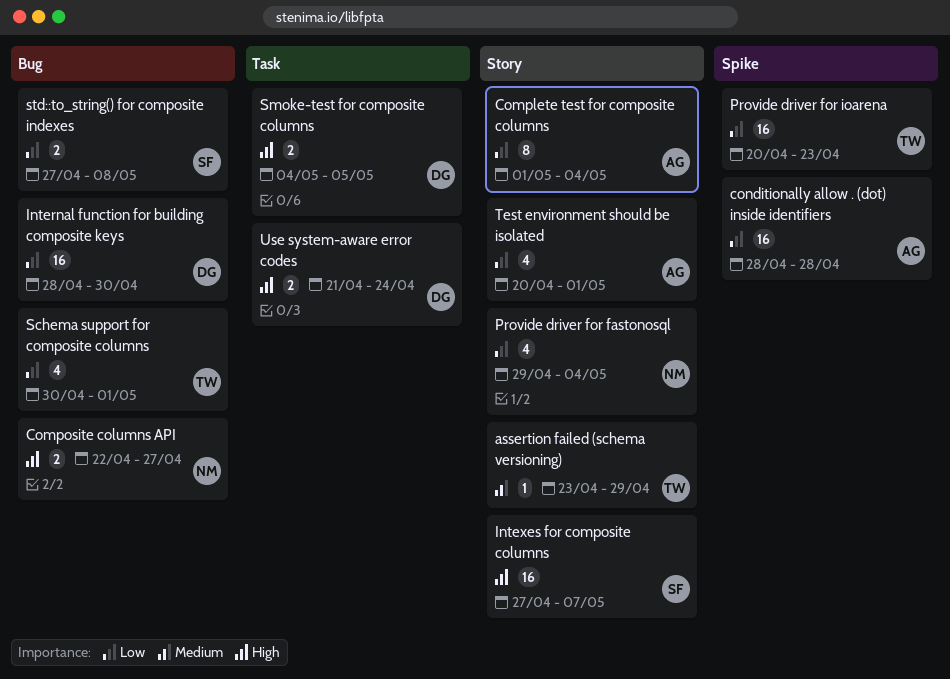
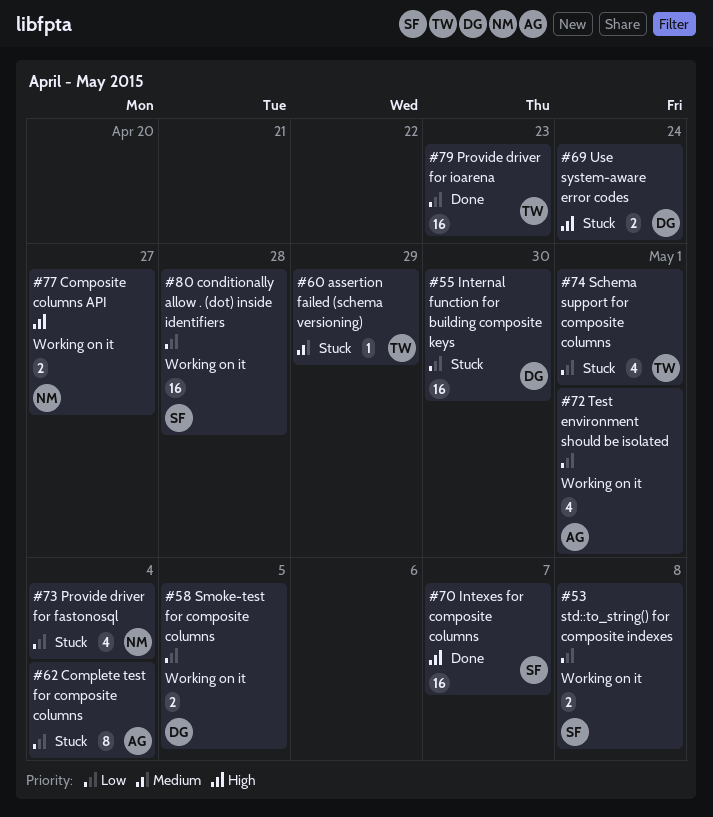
conditionally allow . (dot) inside identifiers, owner: AG -> SF
Smoke-test for composite columns, priority: High -> Low

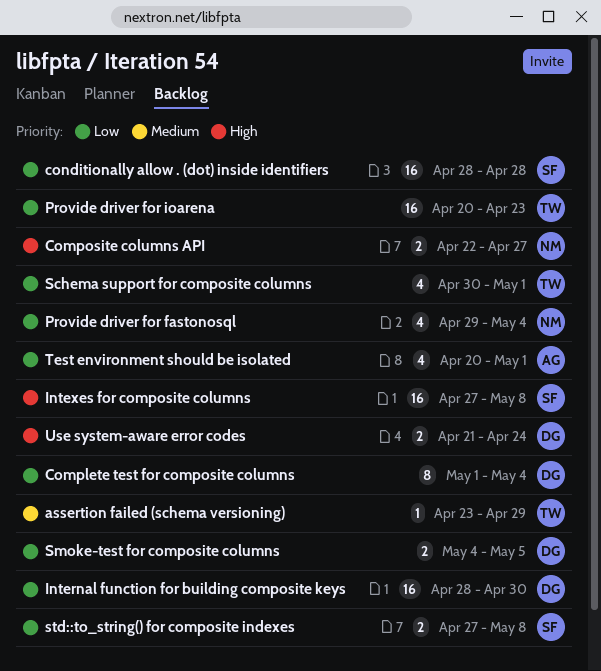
Complete test for composite columns, owner: AG -> DG
Intexes for composite columns, due: May 7 -> May 8

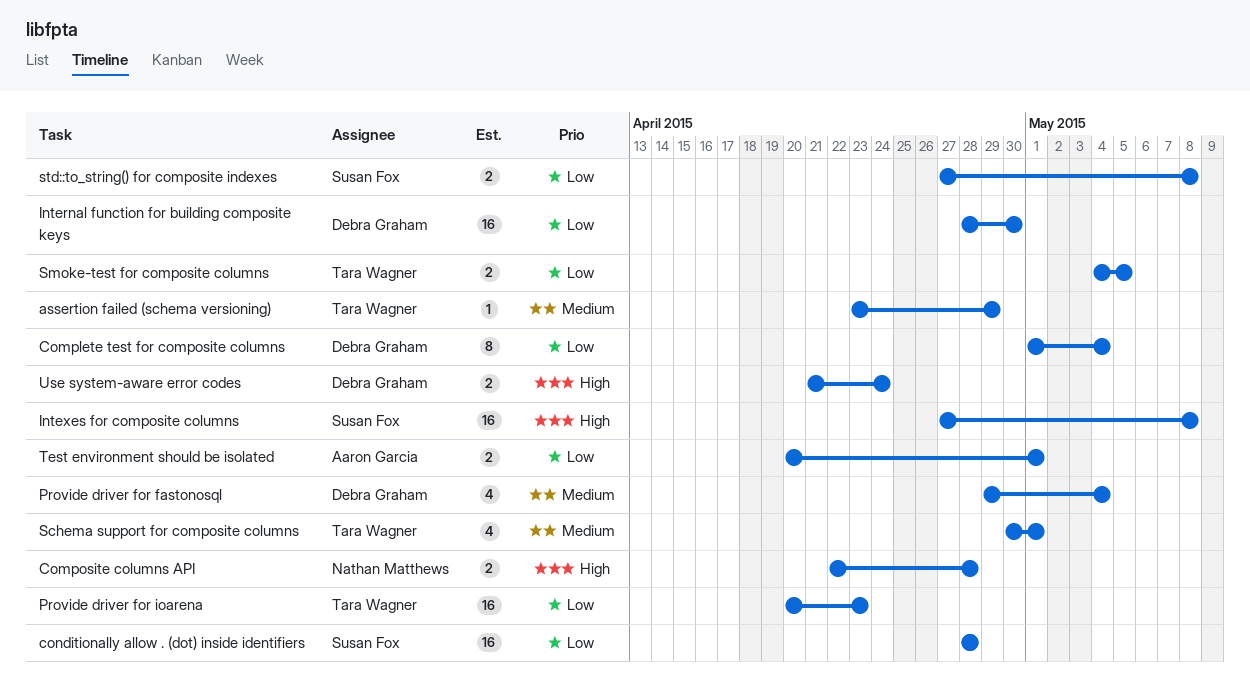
Composite columns API, due: Apr 27 -> Apr 28
Provide driver for fastonosql, owner: Nathan Matthews -> Debra Graham
Provide driver for fastonosql, priority: Low -> Medium
Schema support for composite columns, priority: Low -> Medium
Smoke-test for composite columns, owner: Debra Graham -> Tara Wagner
Test environment should be isolated, estimate: 4 -> 2

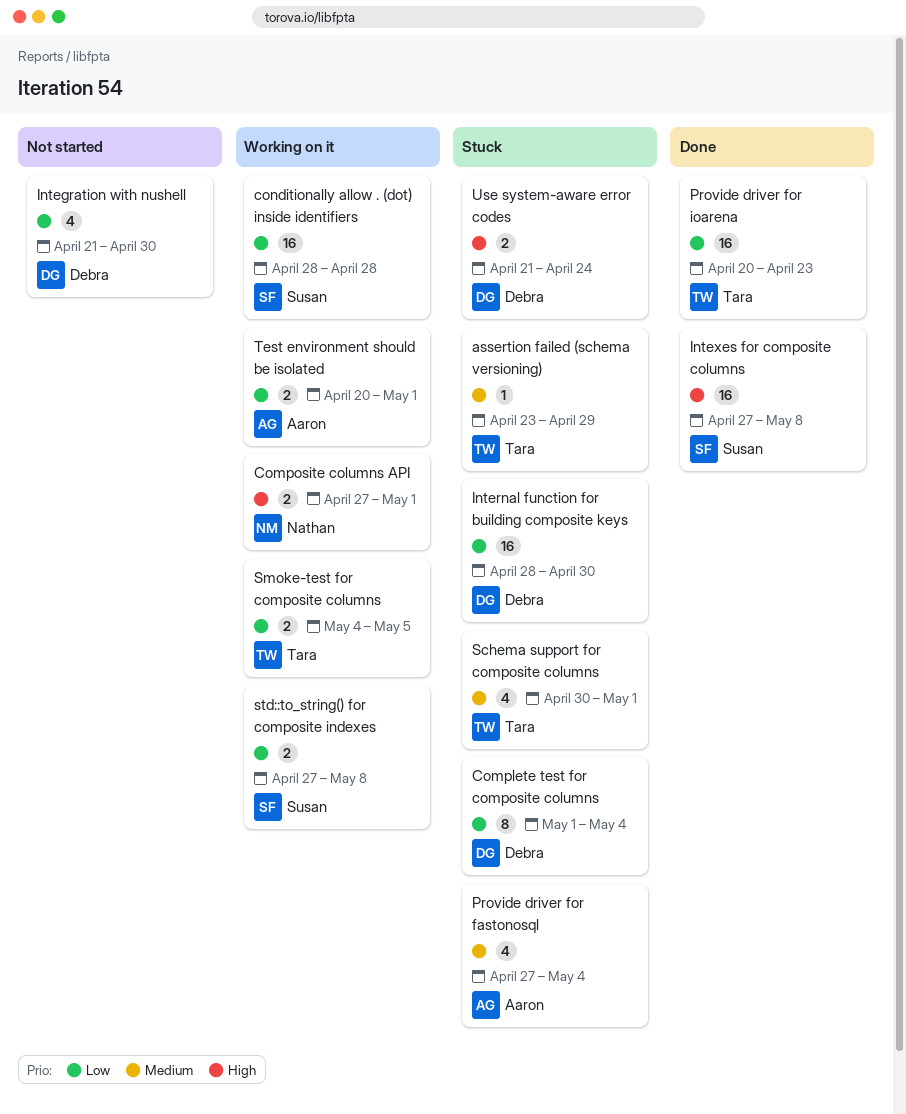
Composite columns API, start: Apr 22 -> Apr 27
Composite columns API, due: Apr 28 -> May 1
Integration with nushell: none -> present
Provide driver for fastonosql, owner: Debra Graham -> Aaron Garcia
Provide driver for fastonosql, start: Apr 29 -> Apr 27

